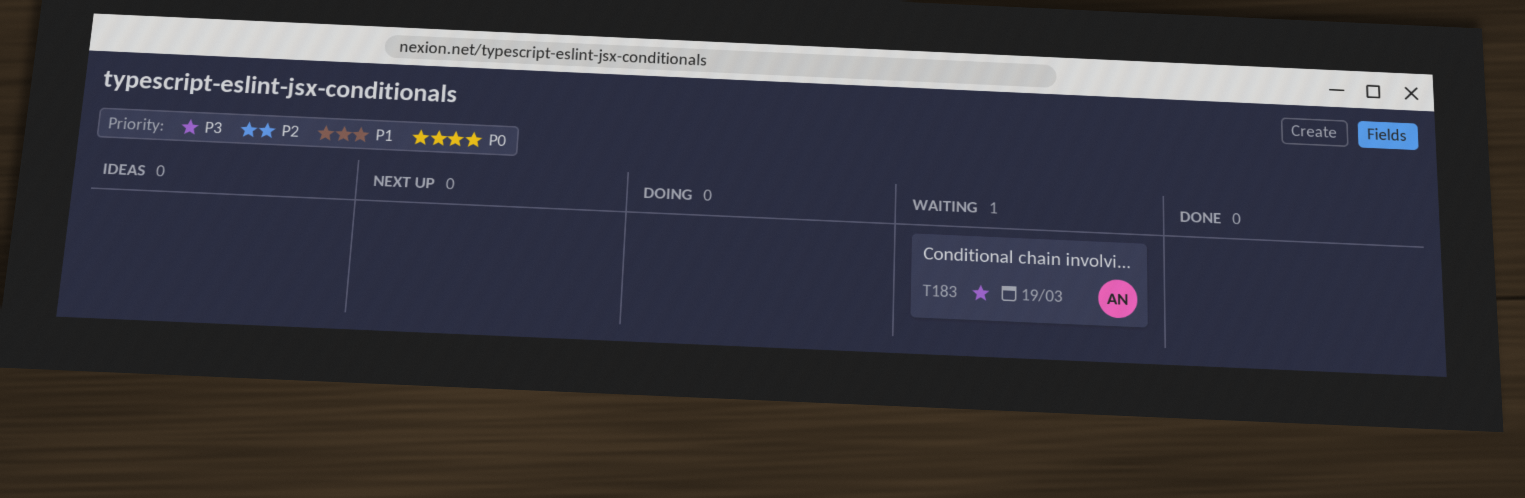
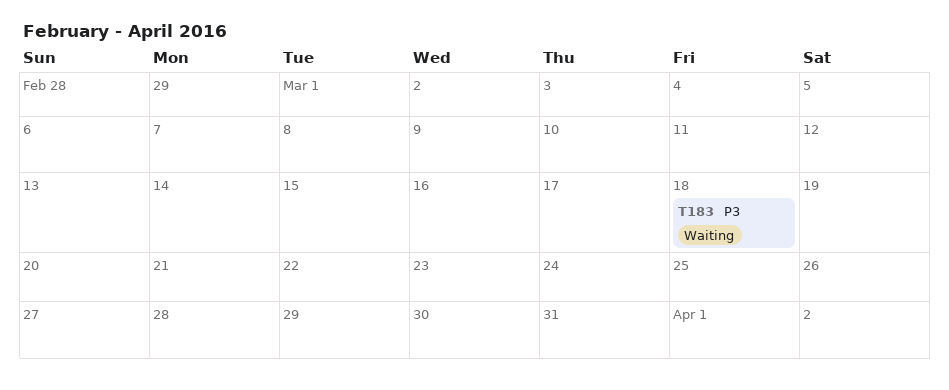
T183, due: Mar 19 -> Mar 18

